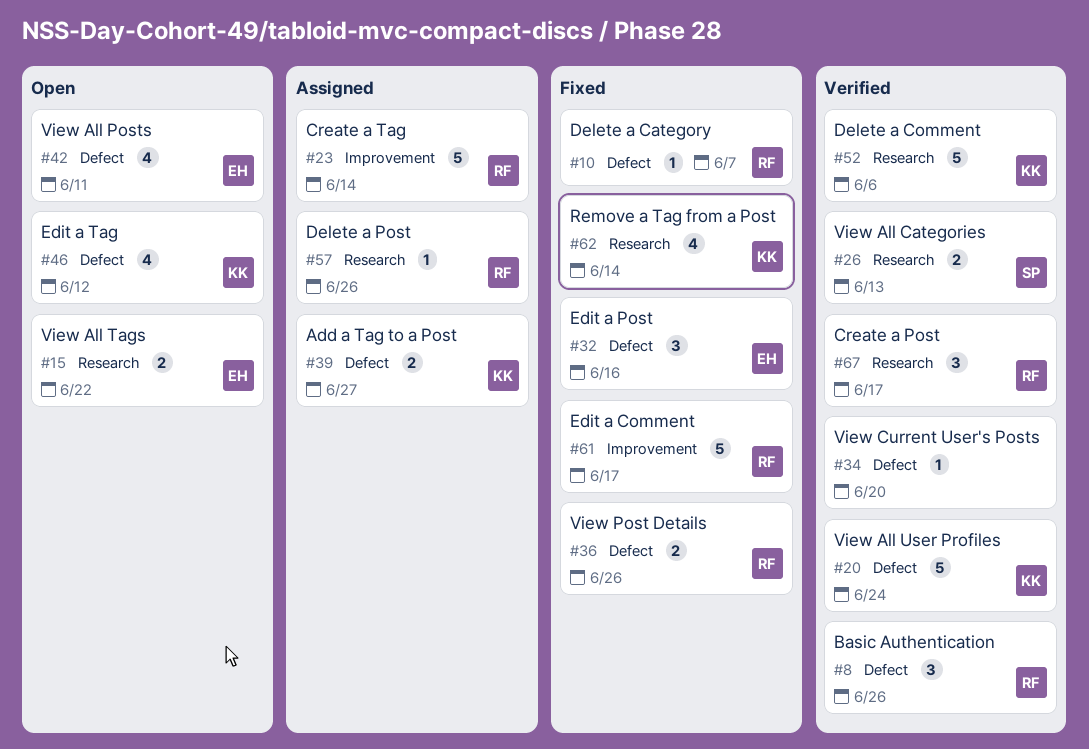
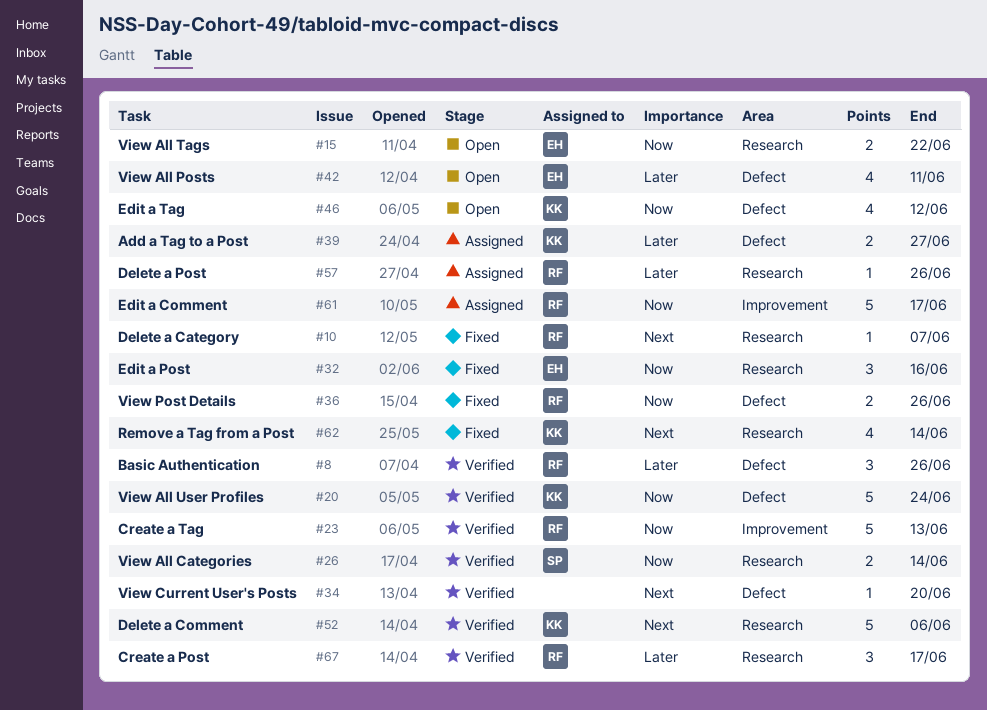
#10, label: Defect -> Research
#23, status: Assigned -> Verified
#23, due: Jun 14 -> Jun 13
#26, due: Jun 13 -> Jun 14
#32, label: Defect -> Research
#61, status: Fixed -> Assigned

